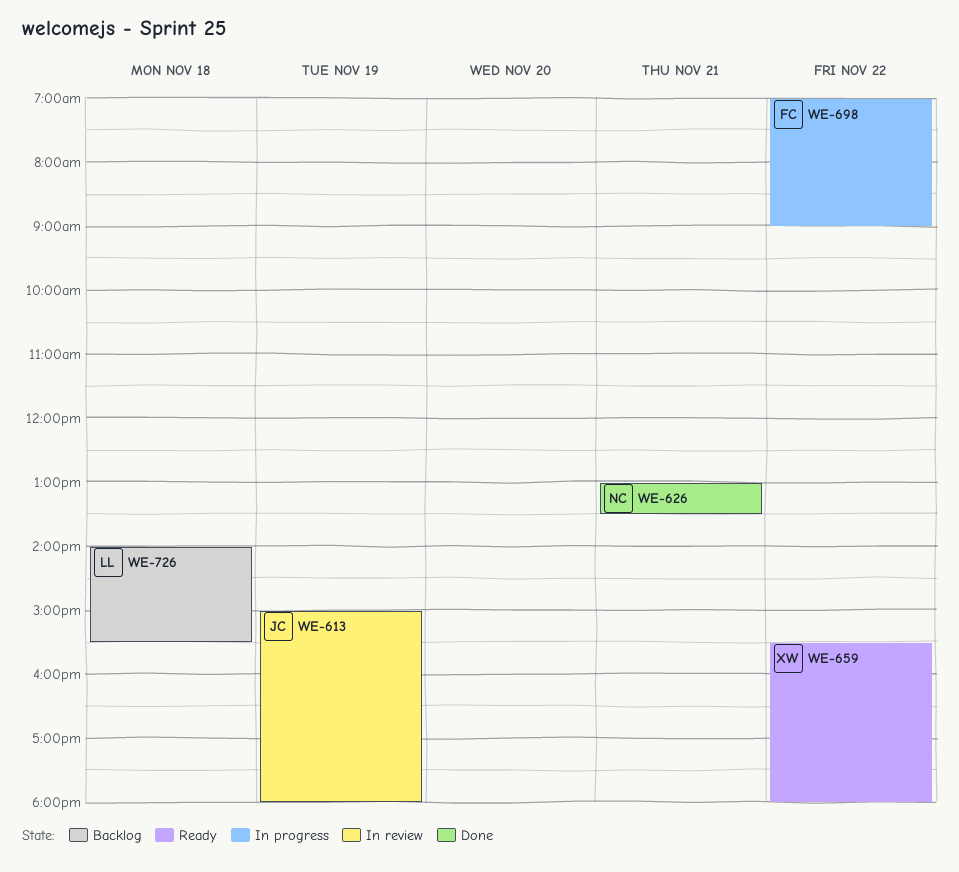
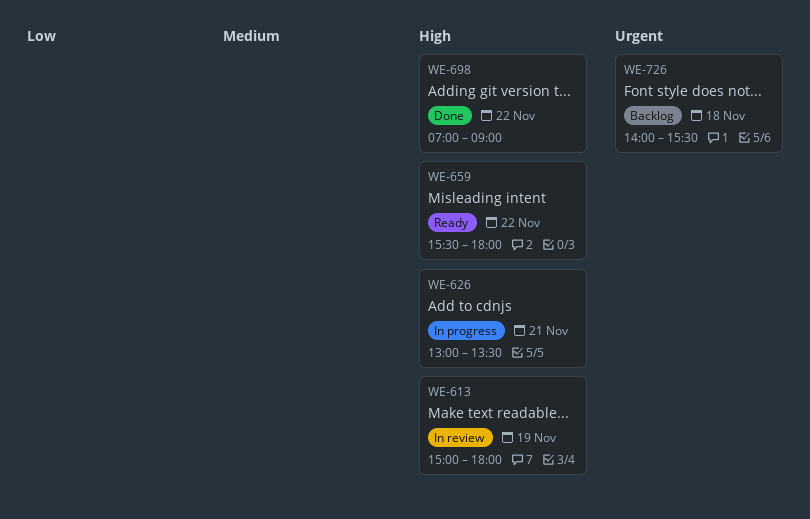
WE-626, status: Done -> In progress
WE-698, status: In progress -> Done

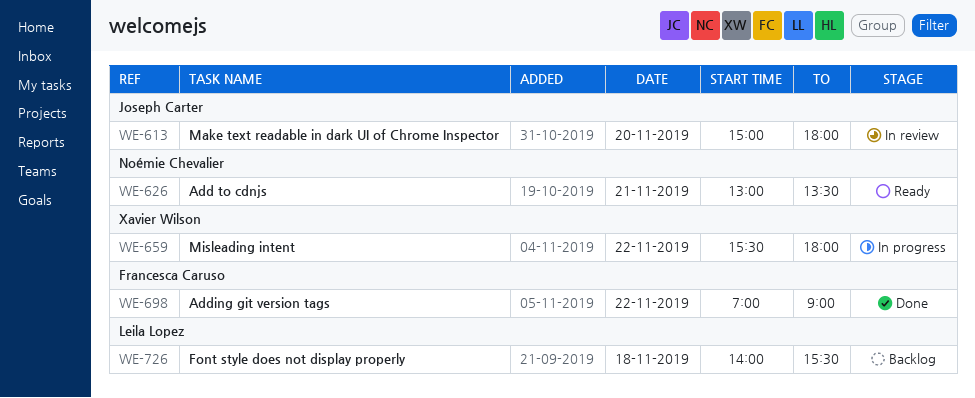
WE-613, day: Nov 19 -> Nov 20
WE-626, status: In progress -> Ready
WE-659, status: Ready -> In progress

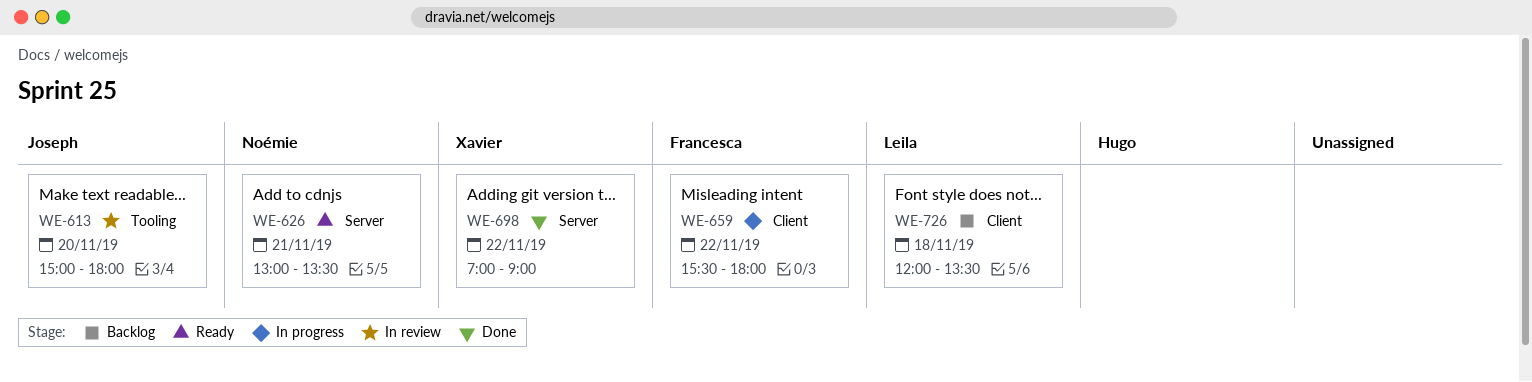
WE-659, owner: Xavier Wilson -> Francesca Caruso
WE-698, owner: Francesca Caruso -> Xavier Wilson
WE-726, begins: 14:00 -> 12:00
WE-726, ends: 15:30 -> 13:30

